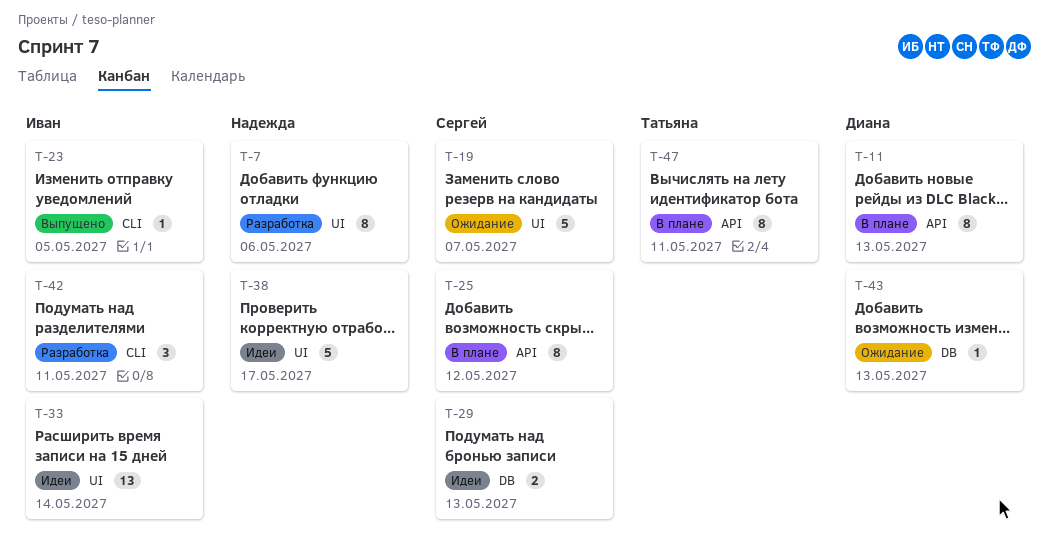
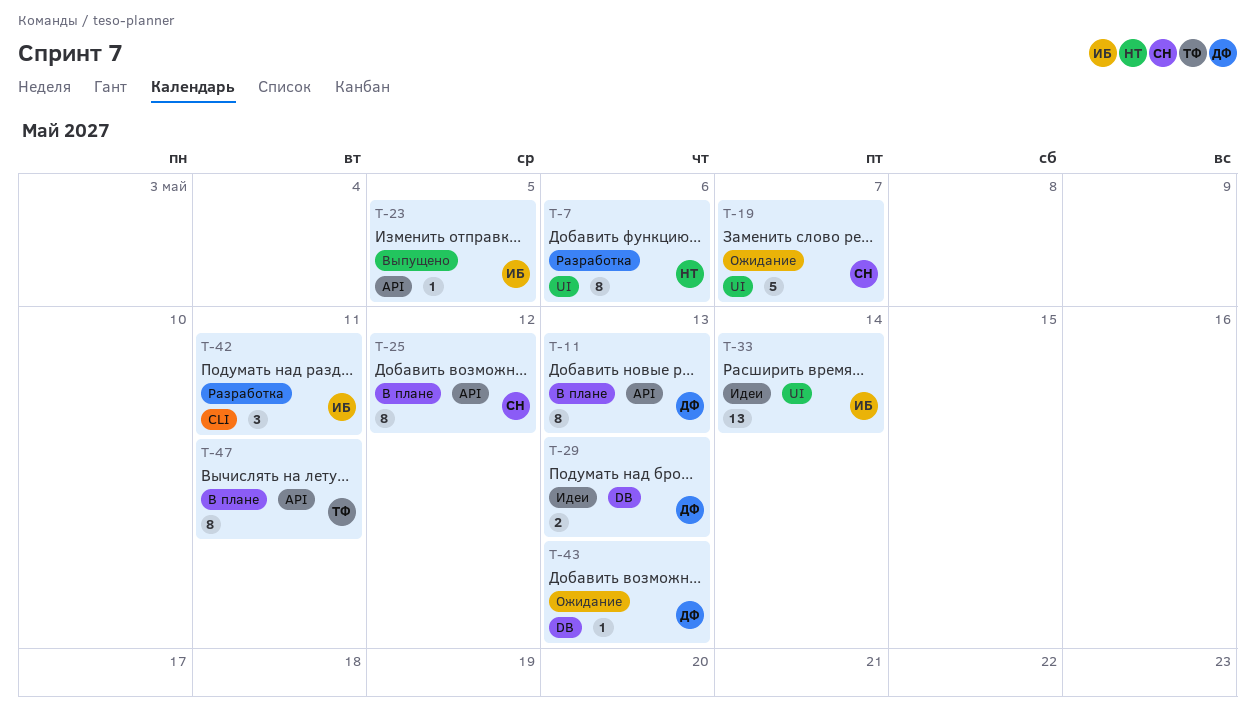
T-23, label: CLI -> API
T-29, owner: Сергей -> Диана
T-38: present -> none

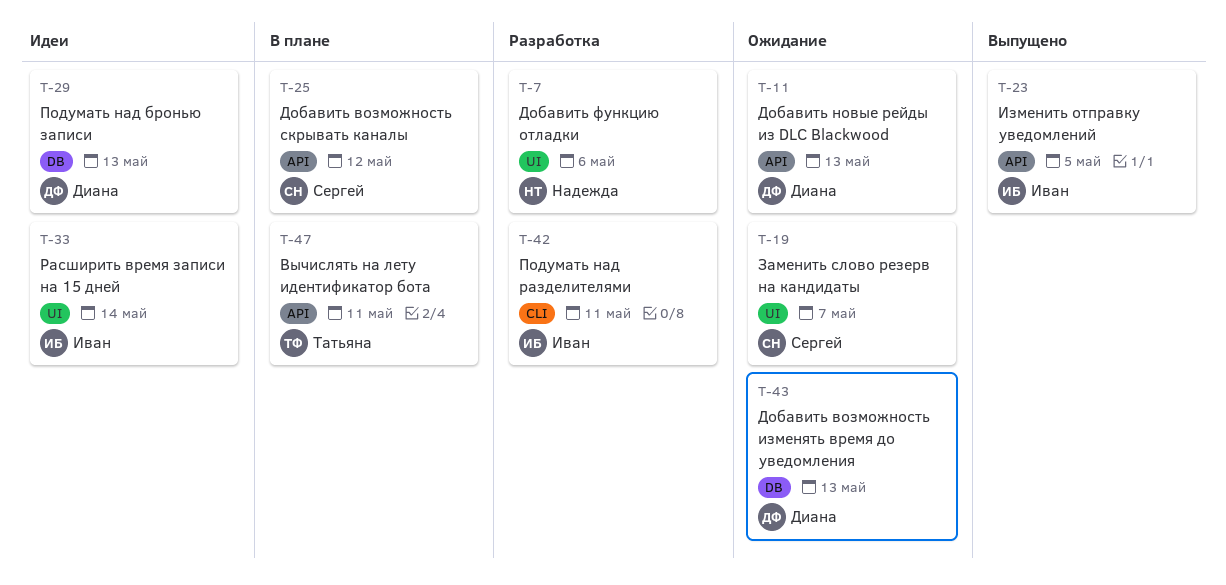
T-11, status: В плане -> Ожидание

